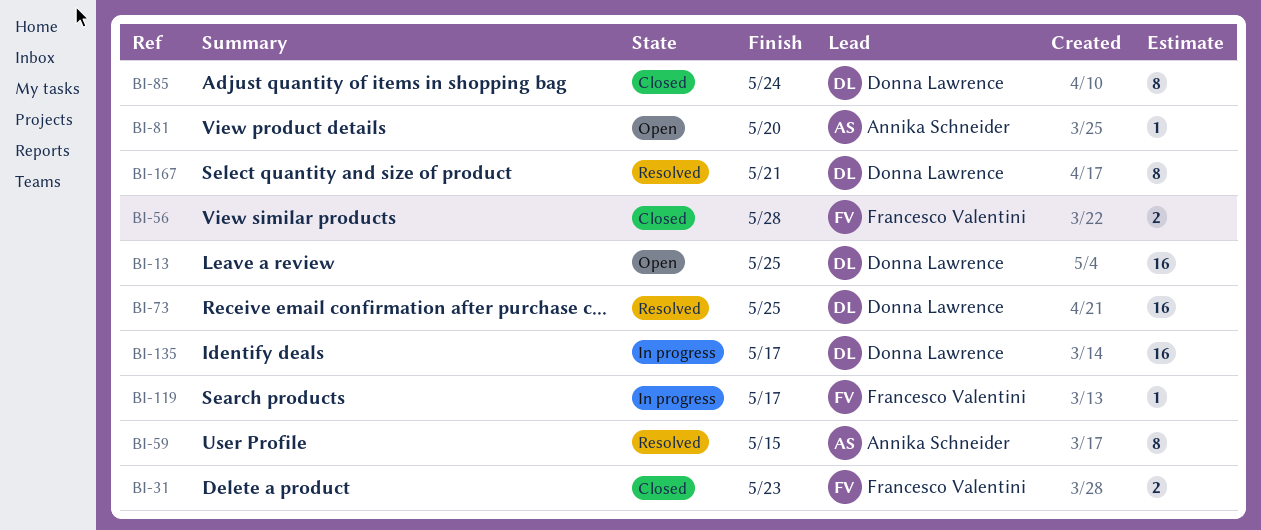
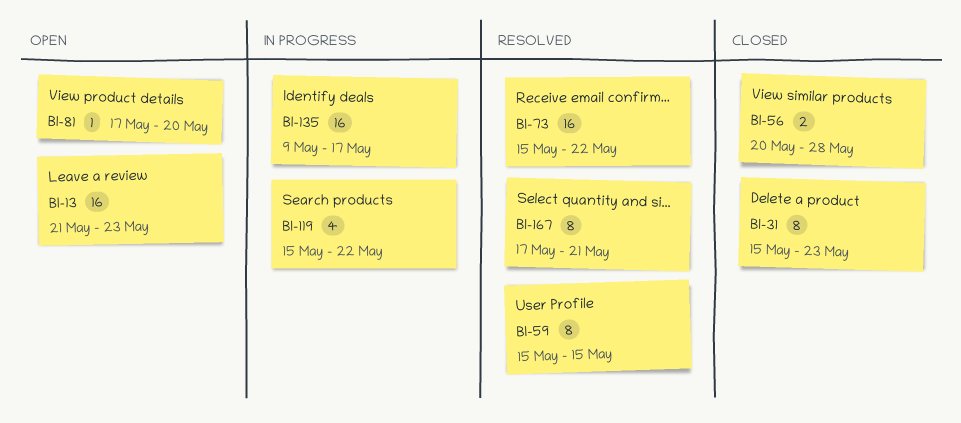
BI-13, due: May 25 -> May 23
BI-31, estimate: 2 -> 8
BI-73, due: May 25 -> May 22
BI-85: present -> none
BI-119, estimate: 1 -> 4
BI-119, due: May 17 -> May 22

